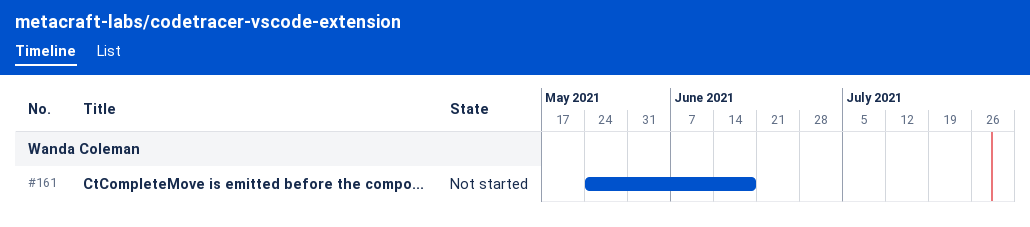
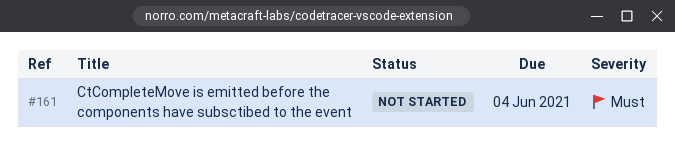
#161, due: Jun 18 -> Jun 4

